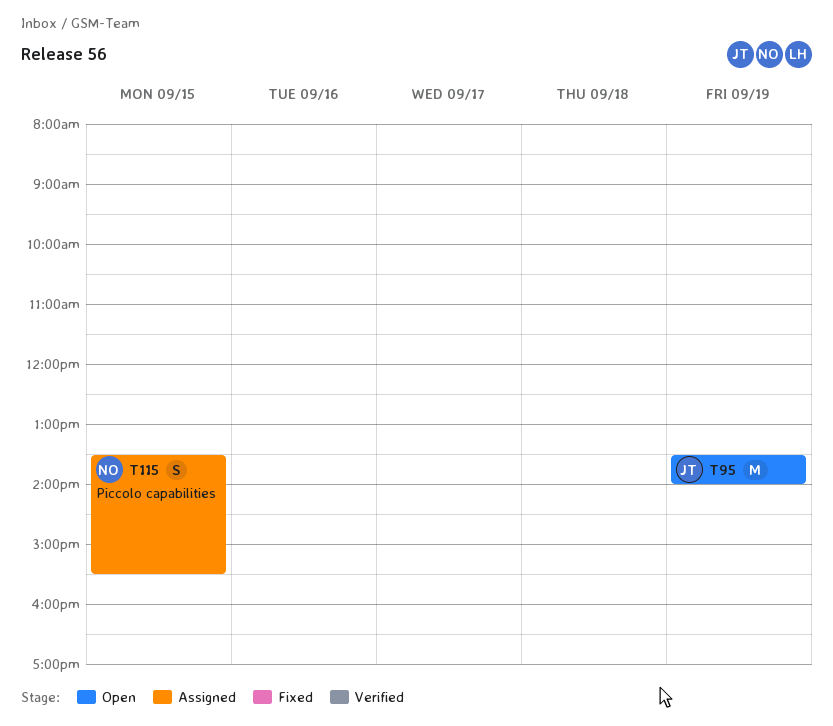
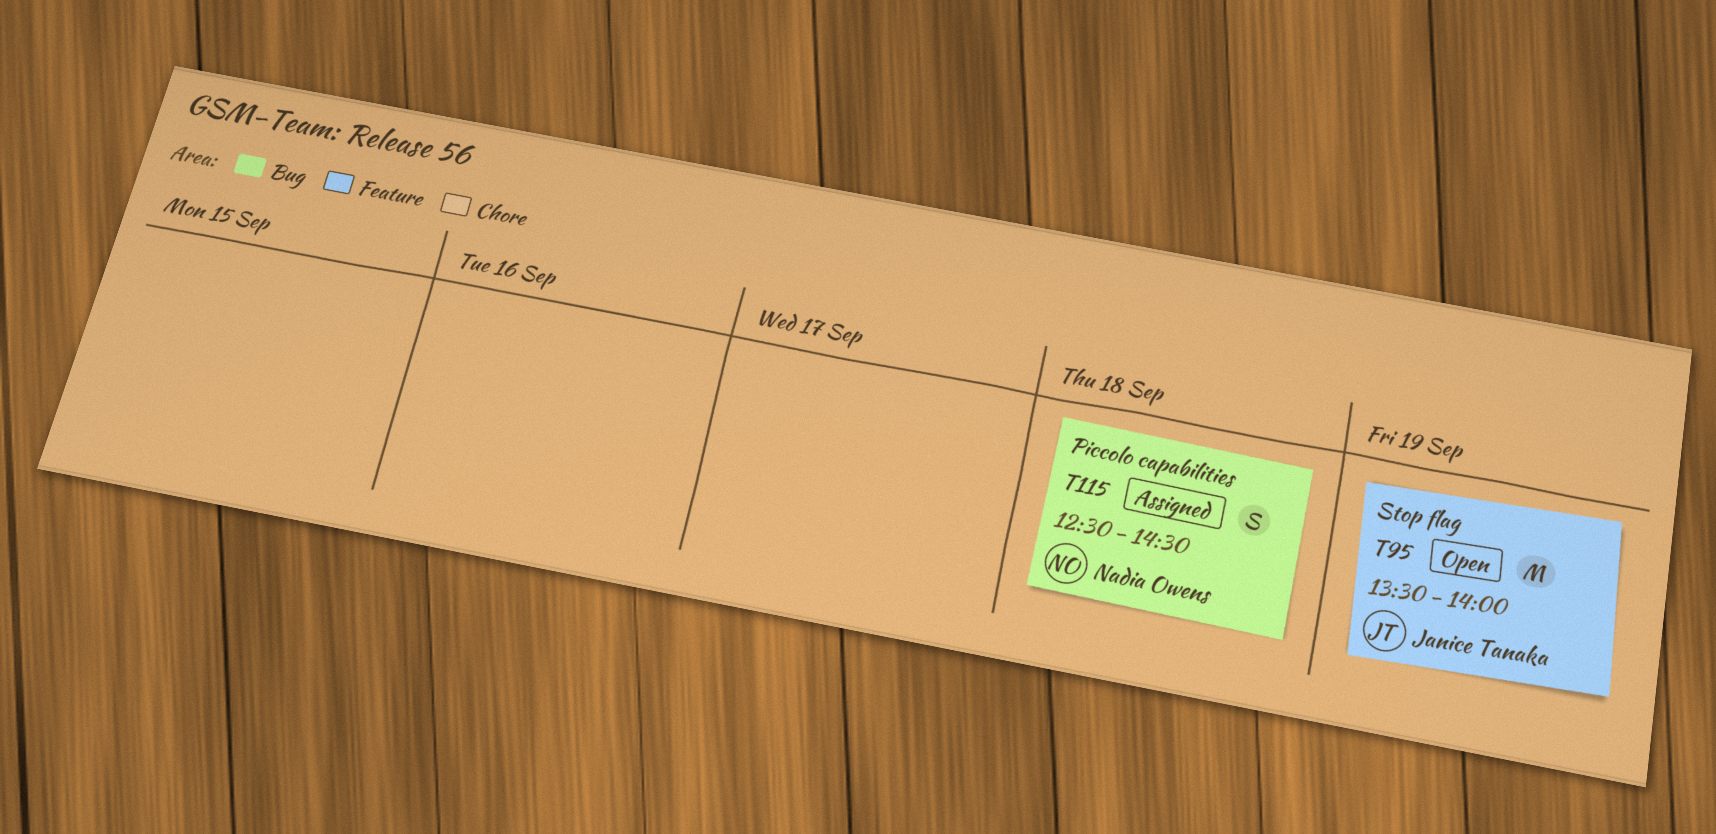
T115, day: Sep 15 -> Sep 18
T115, begins: 13:30 -> 12:30
T115, ends: 15:30 -> 14:30

